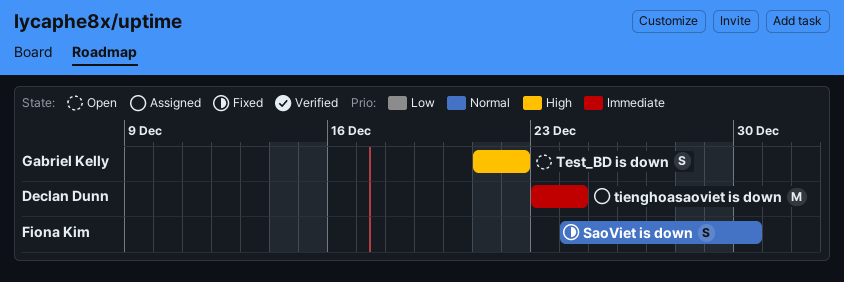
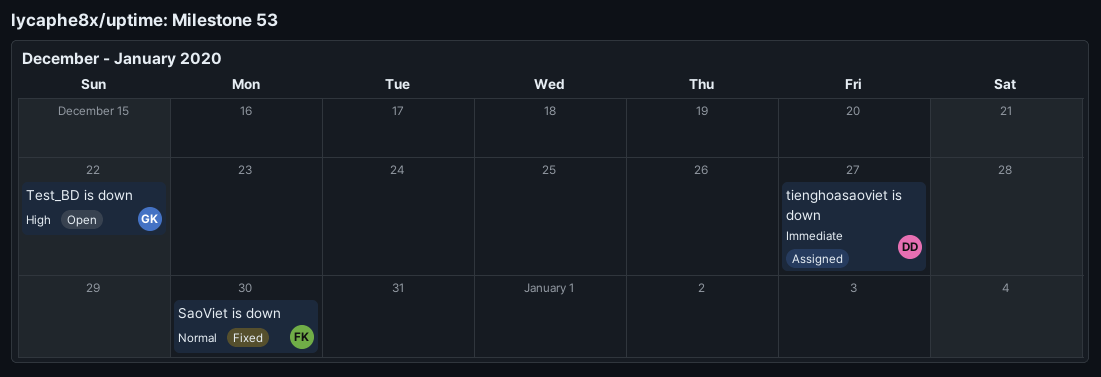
tienghoasaoviet is down, due: Dec 24 -> Dec 27

